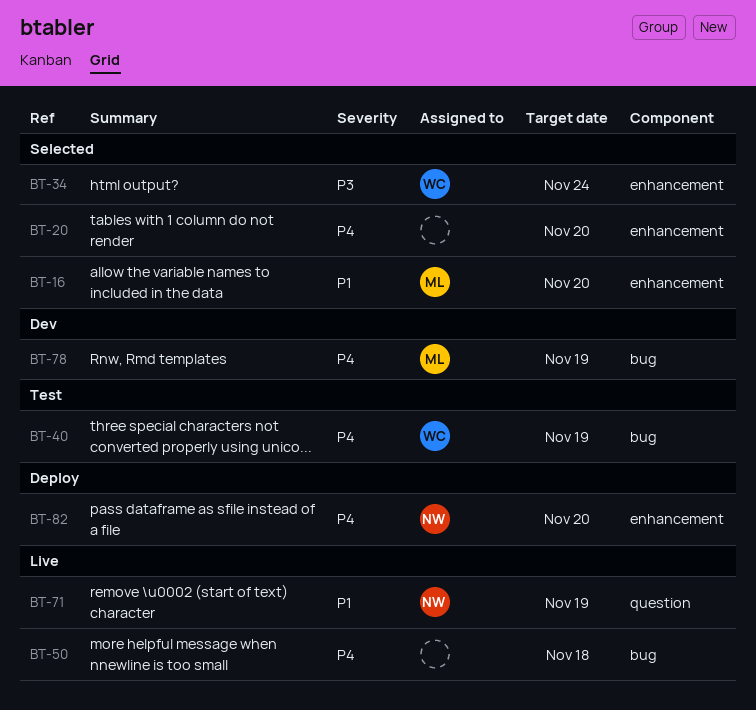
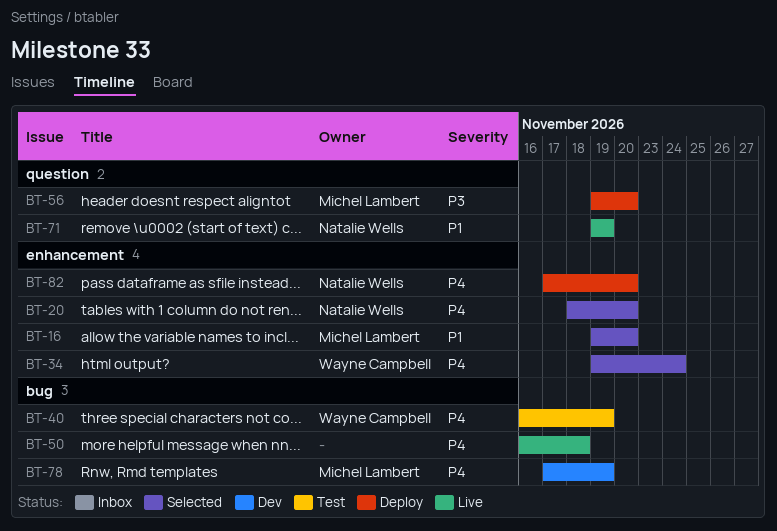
BT-20, owner: none -> Natalie Wells
BT-34, priority: P3 -> P4
BT-56: none -> present

